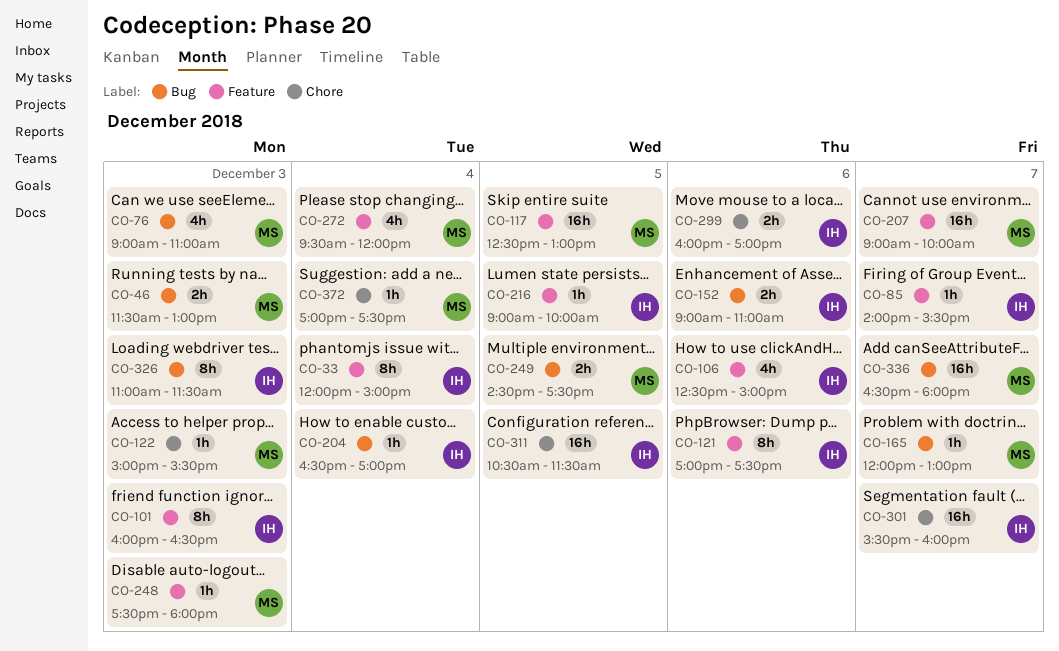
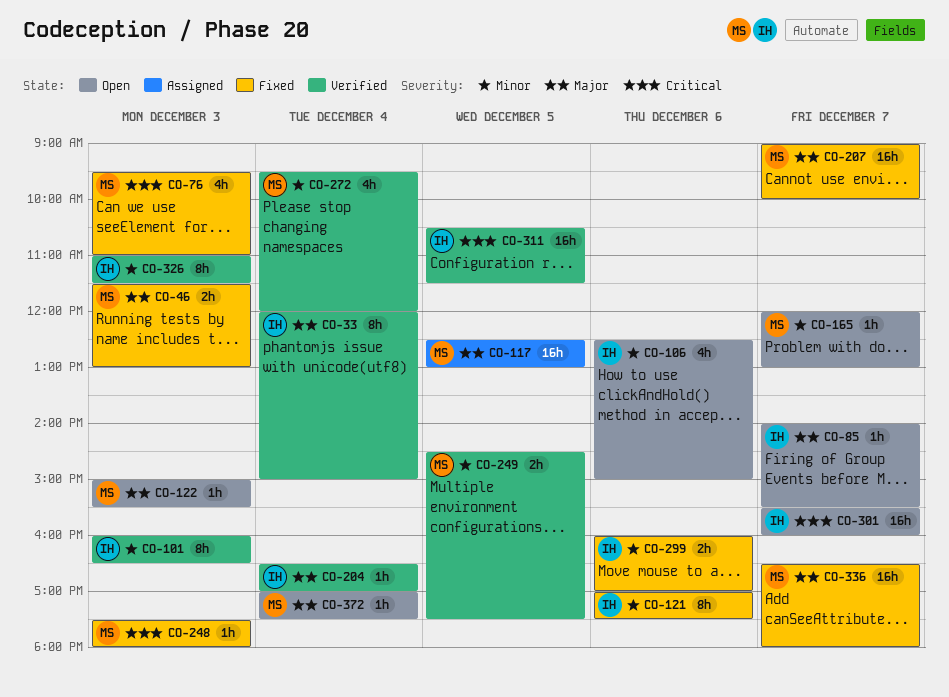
CO-76, begins: 09:00 -> 09:30
CO-152: present -> none
CO-216: present -> none

